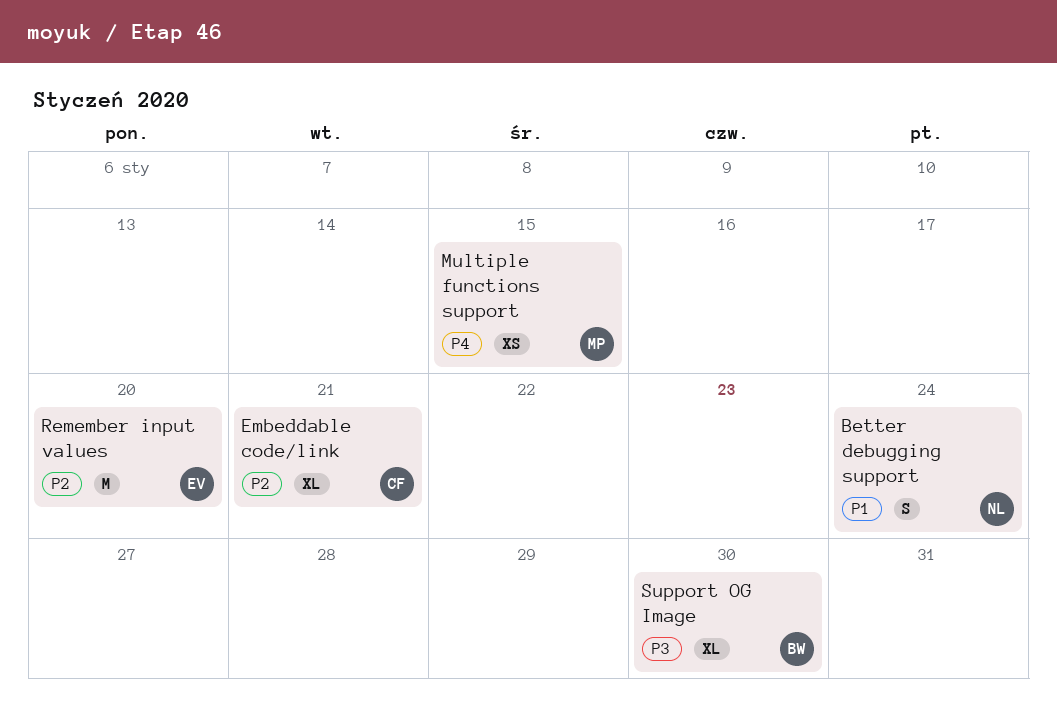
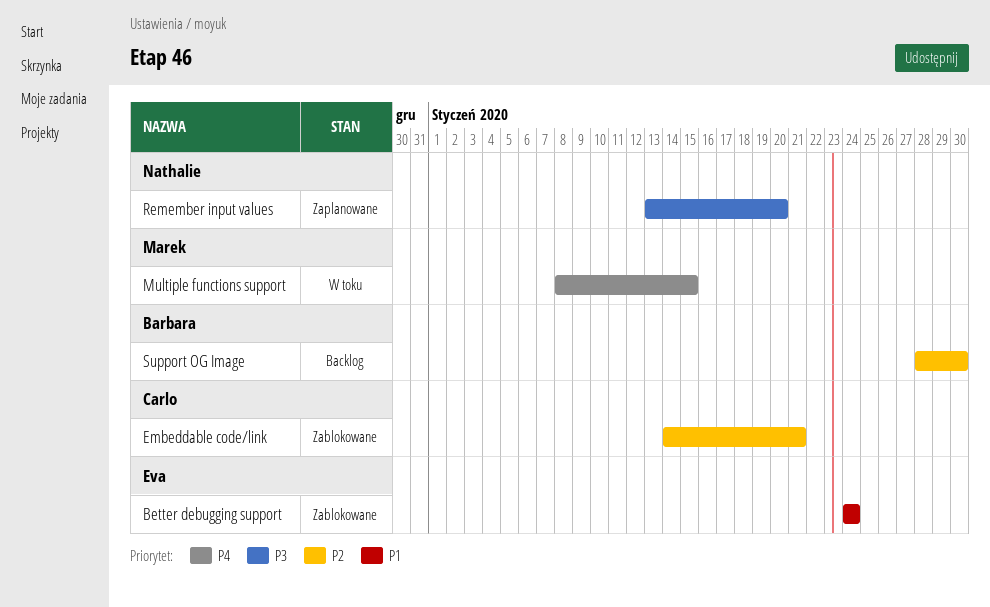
Better debugging support, owner: Nathalie -> Eva
Remember input values, owner: Eva -> Nathalie
Remember input values, priority: P2 -> P3
Support OG Image, priority: P3 -> P2

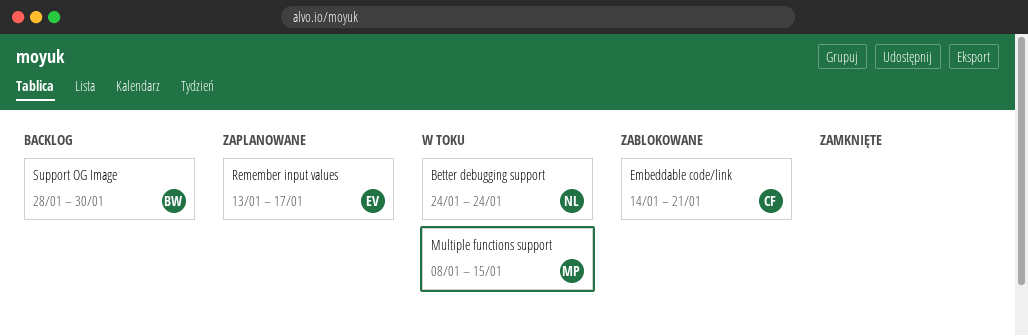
Better debugging support, status: Zablokowane -> W toku
Better debugging support, owner: Eva -> Nathalie
Remember input values, owner: Nathalie -> Eva
Remember input values, due: Jan 20 -> Jan 17

